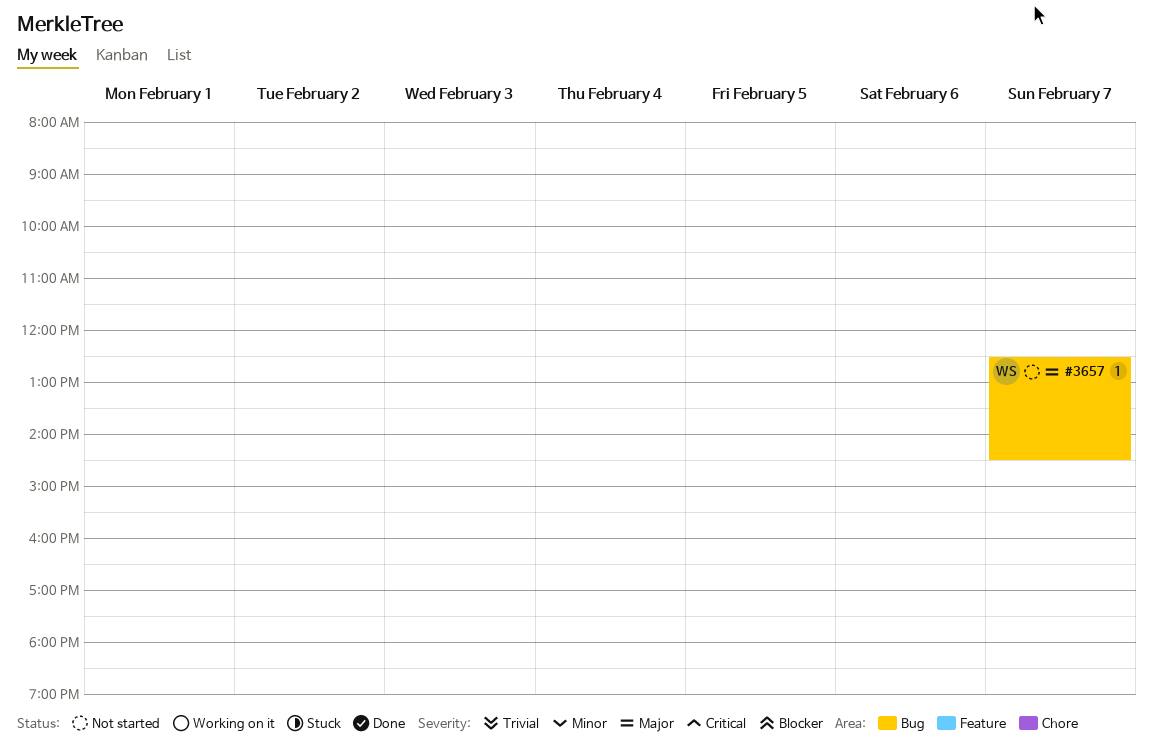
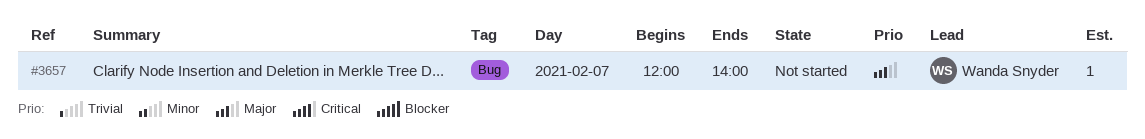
#3657, begins: 12:30 -> 12:00
#3657, ends: 14:30 -> 14:00

